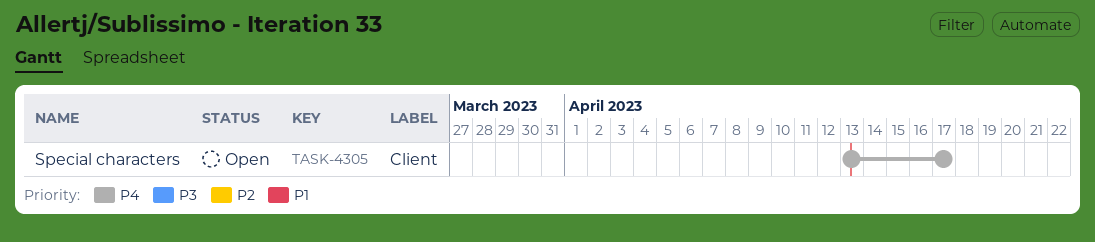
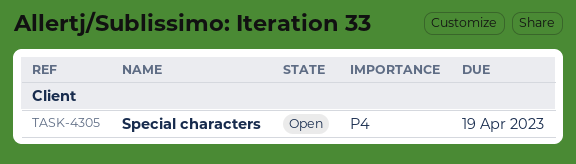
TASK-4305, due: Apr 17 -> Apr 19

